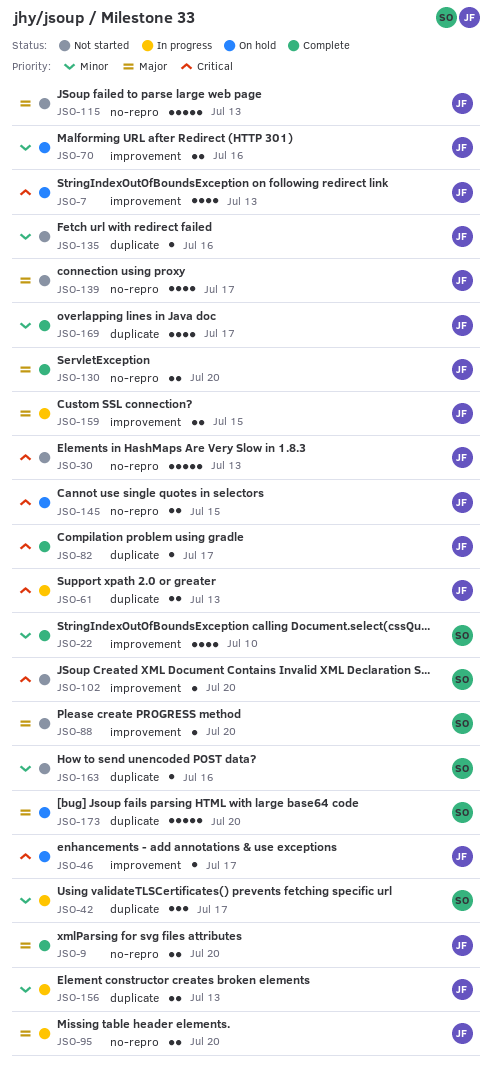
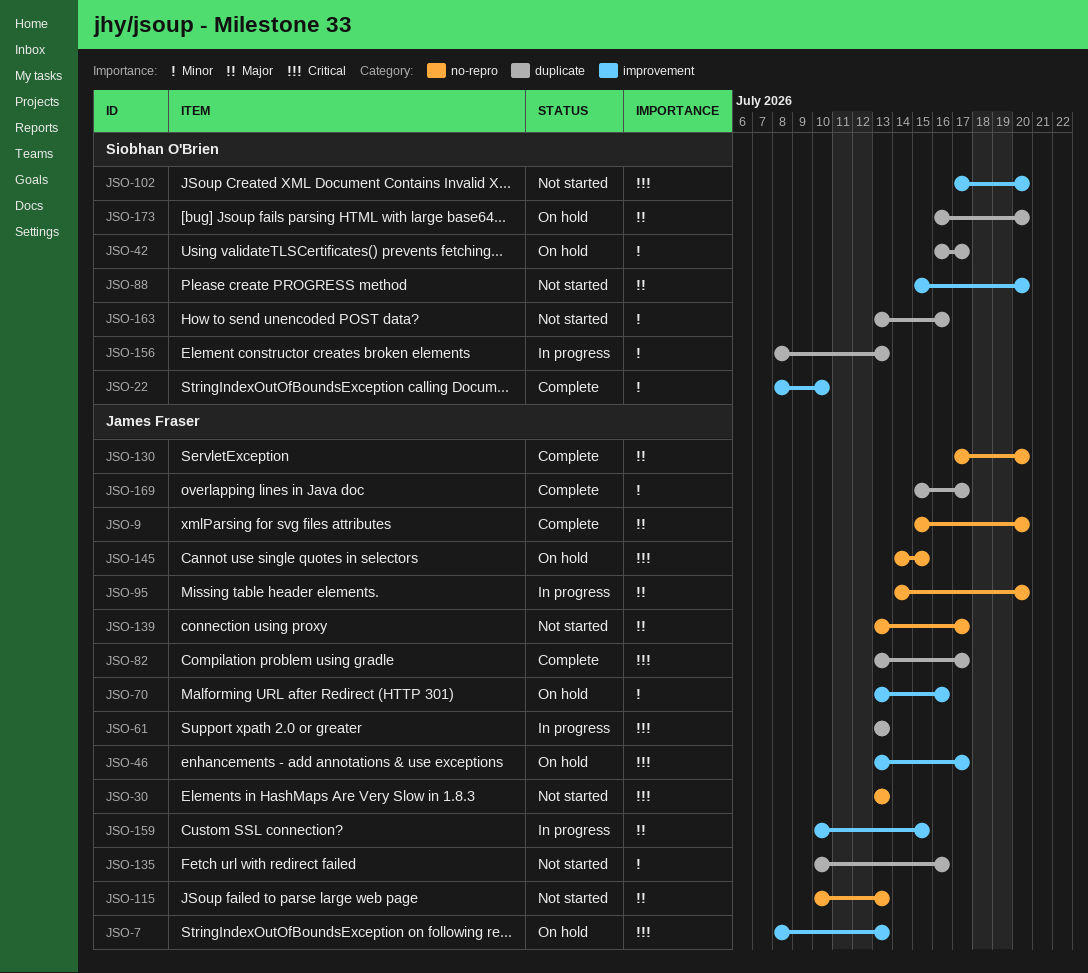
JSO-42, status: In progress -> On hold
JSO-156, owner: James Fraser -> Siobhan O'Brien

